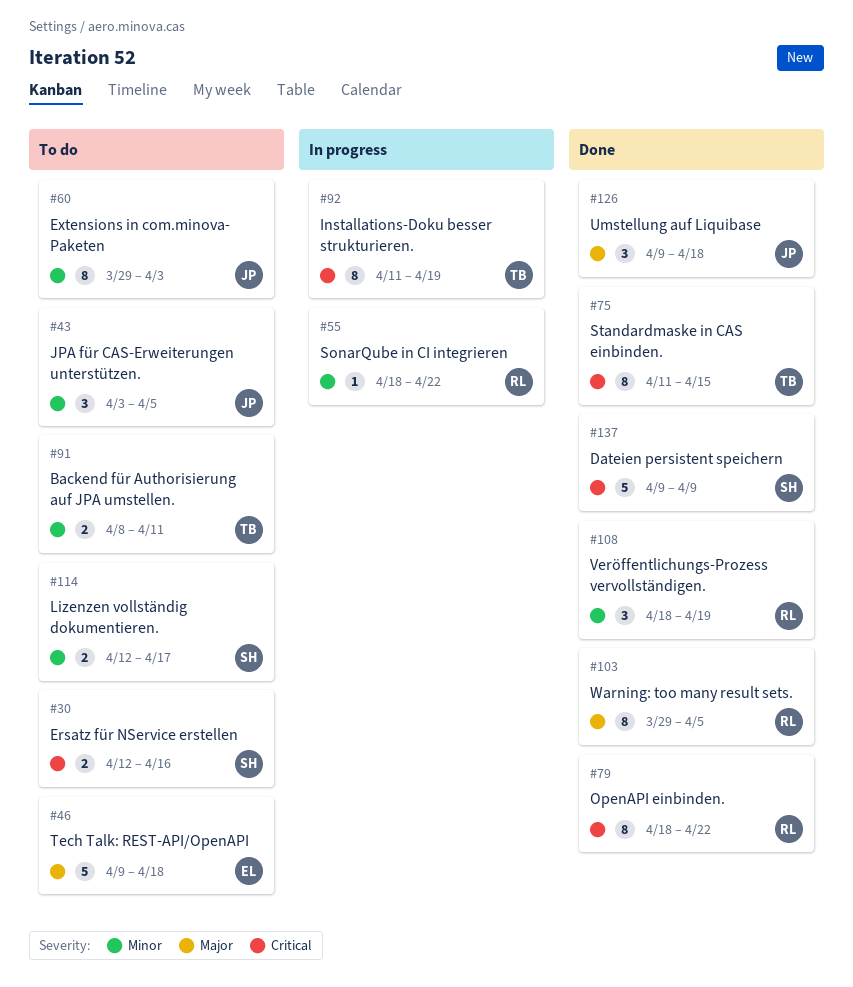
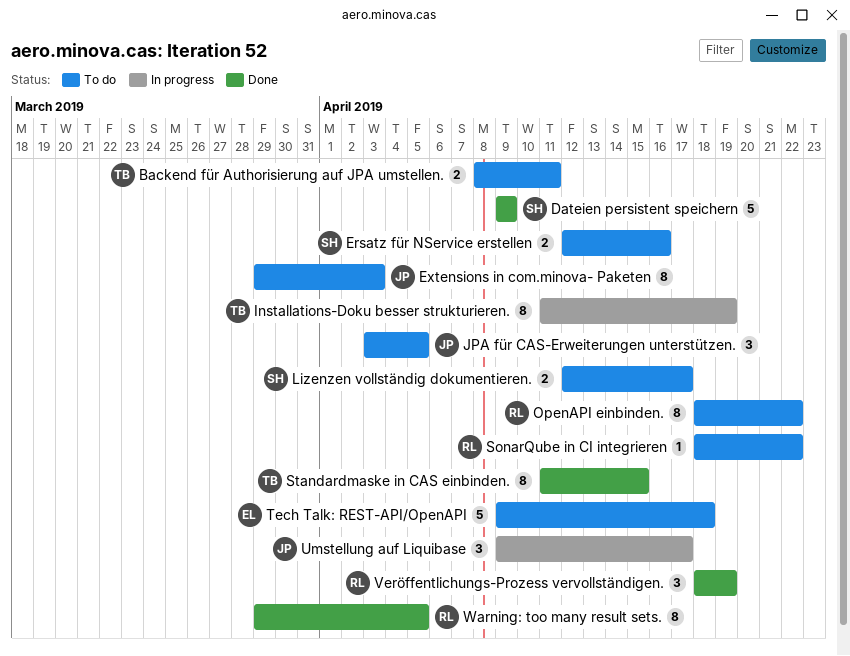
OpenAPI einbinden., status: Done -> To do
SonarQube in CI integrieren, status: In progress -> To do
Umstellung auf Liquibase, status: Done -> In progress
Umstellung auf Liquibase, due: Apr 18 -> Apr 17

